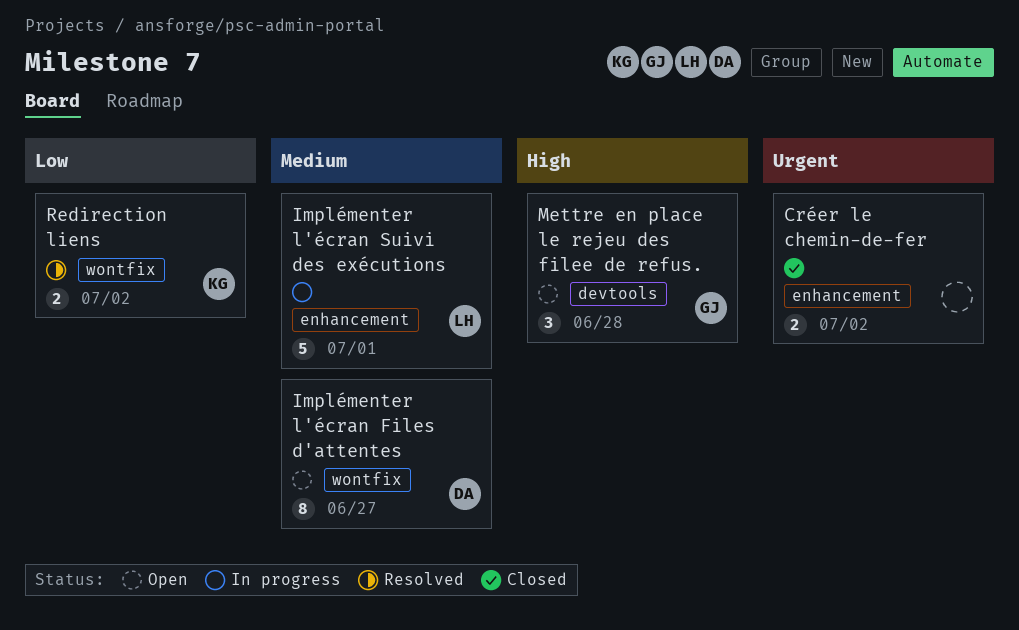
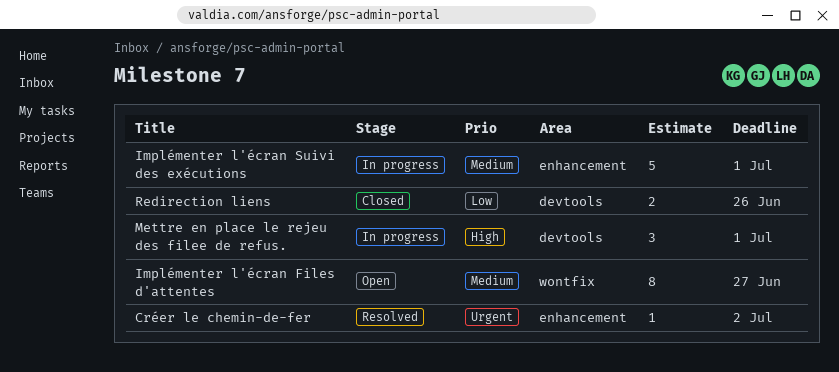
Créer le chemin-de-fer, status: Closed -> Resolved
Créer le chemin-de-fer, estimate: 2 -> 1
Mettre en place le rejeu des filee de refus., status: Open -> In progress
Mettre en place le rejeu des filee de refus., due: Jun 28 -> Jul 1
Redirection liens, status: Resolved -> Closed
Redirection liens, label: wontfix -> devtools
Redirection liens, due: Jul 2 -> Jun 26

